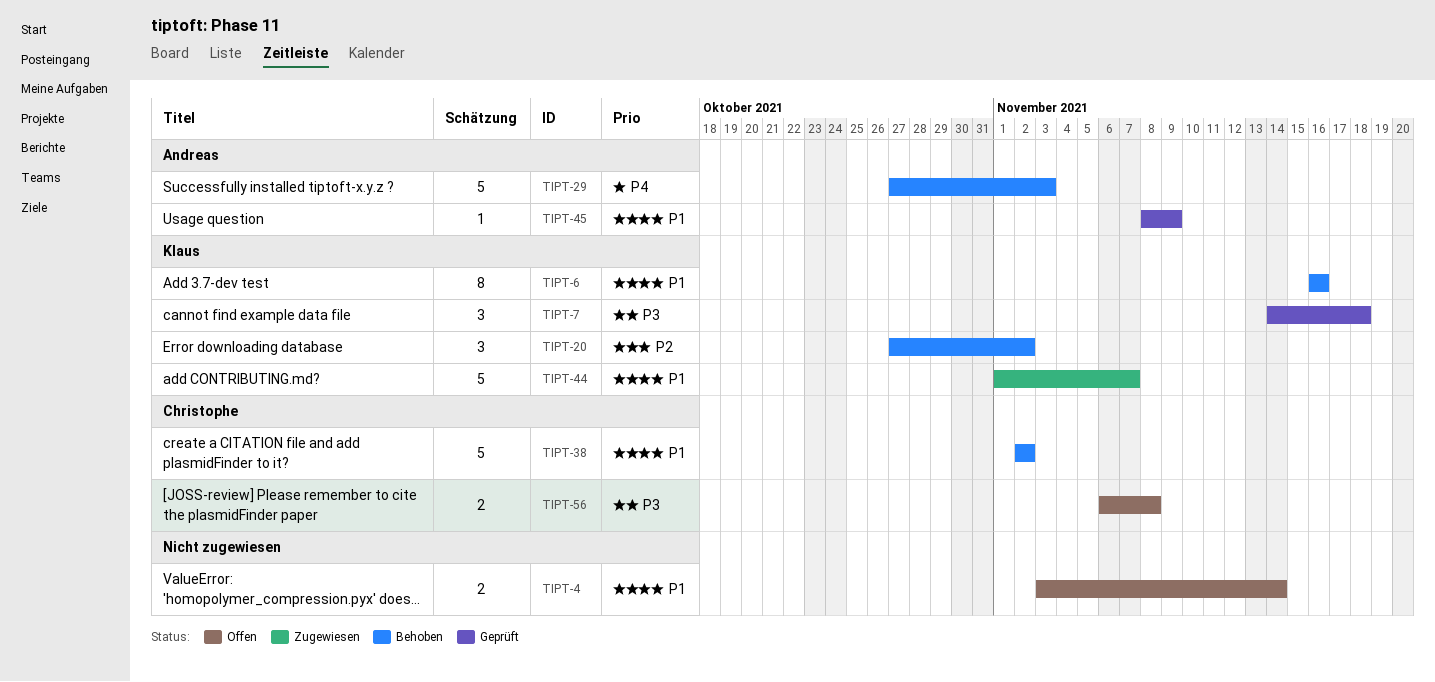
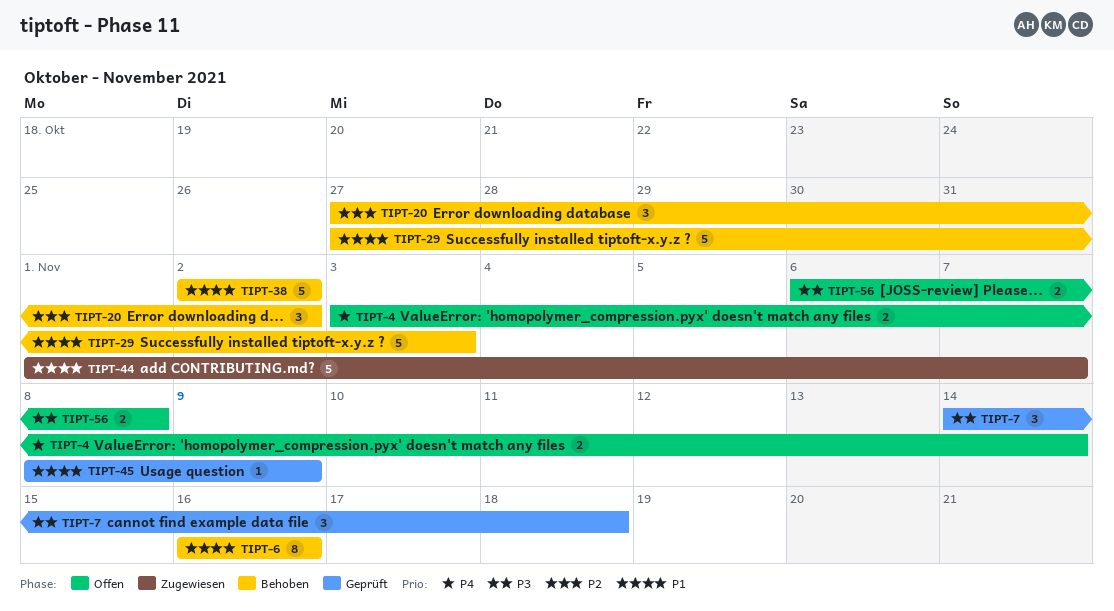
TIPT-4, priority: P1 -> P4
TIPT-29, priority: P4 -> P1

